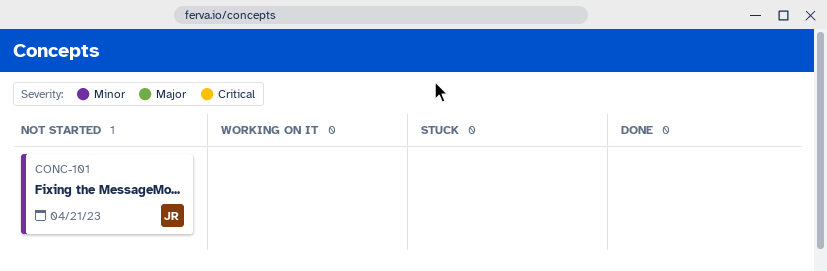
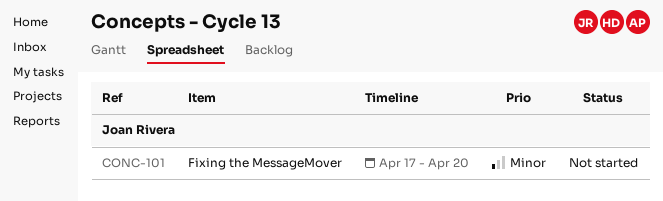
CONC-101, due: Apr 21 -> Apr 20

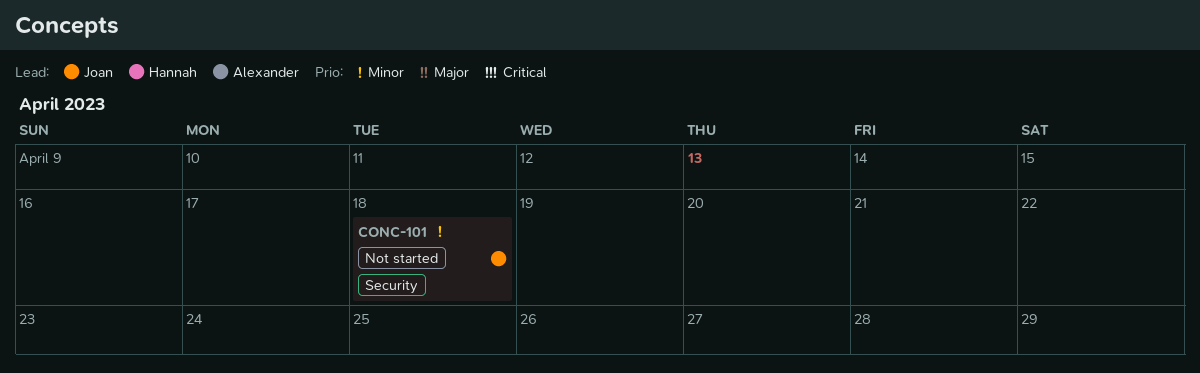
CONC-101, due: Apr 20 -> Apr 18

